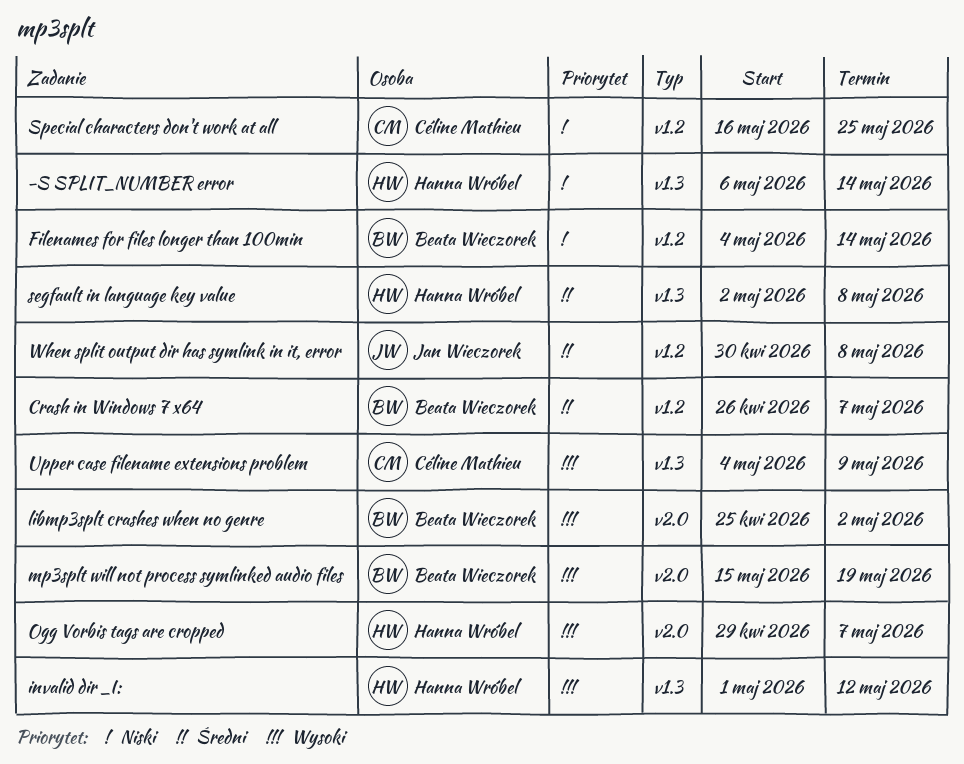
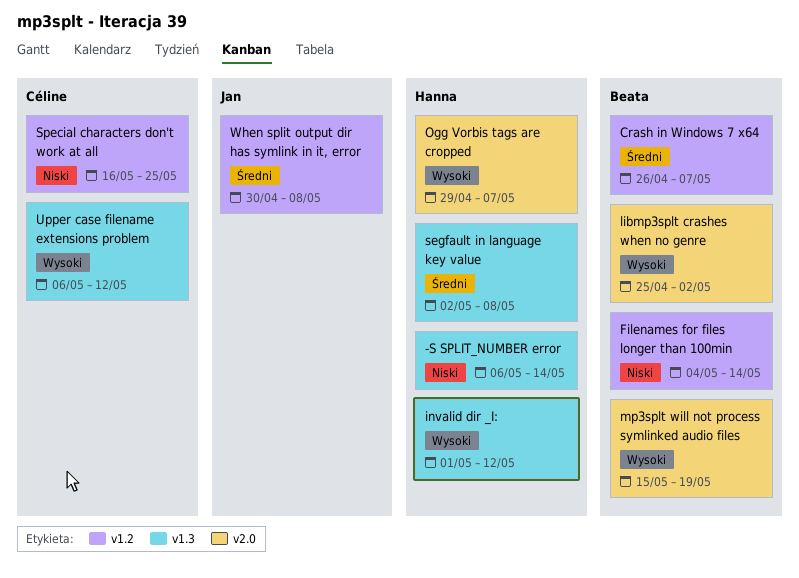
Upper case filename extensions problem, start: May 4 -> May 6
Upper case filename extensions problem, due: May 9 -> May 12

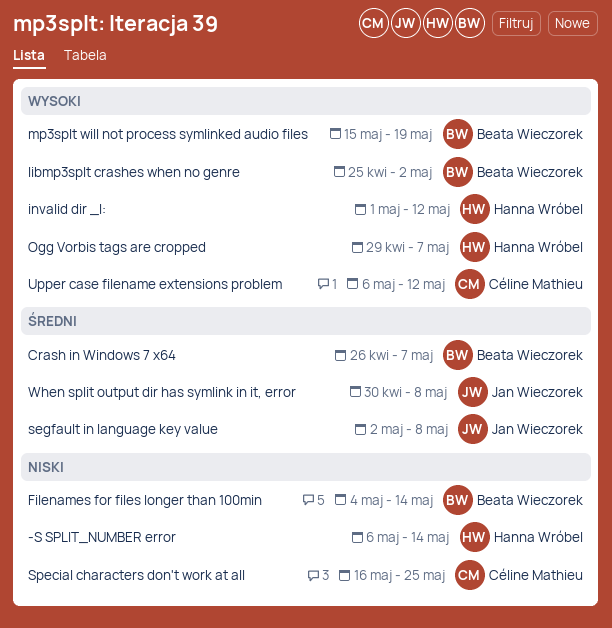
segfault in language key value, owner: Hanna Wróbel -> Jan Wieczorek

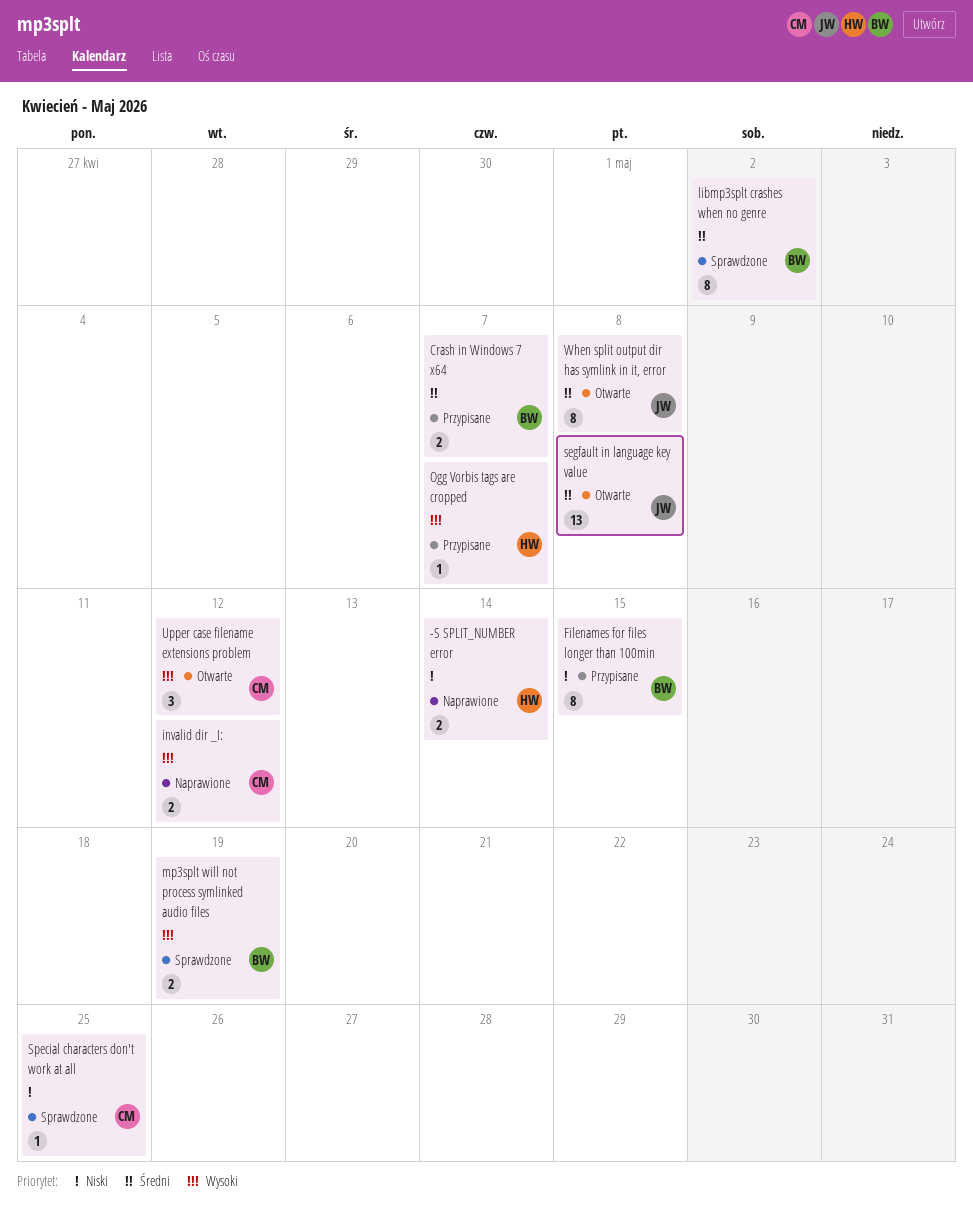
Filenames for files longer than 100min, due: May 14 -> May 15
invalid dir _I:, owner: Hanna Wróbel -> Céline Mathieu
libmp3splt crashes when no genre, priority: Wysoki -> Średni

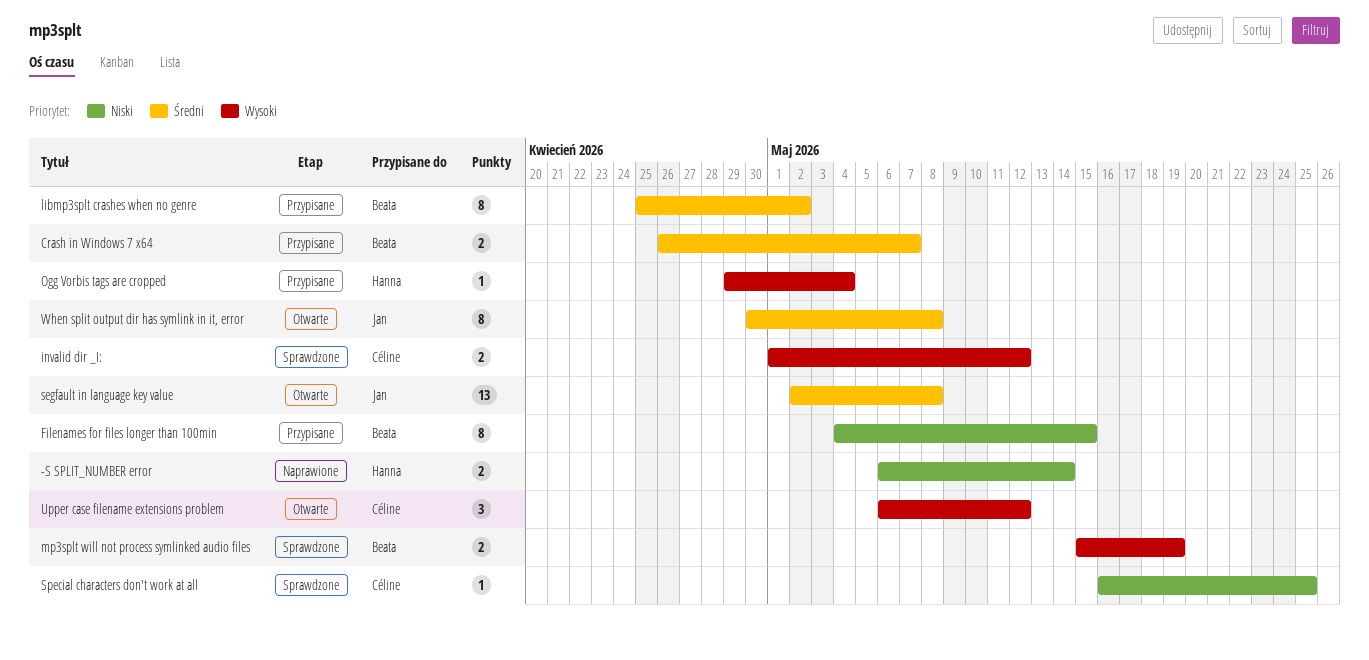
invalid dir _I:, status: Naprawione -> Sprawdzone
libmp3splt crashes when no genre, status: Sprawdzone -> Przypisane
Ogg Vorbis tags are cropped, due: May 7 -> May 4

